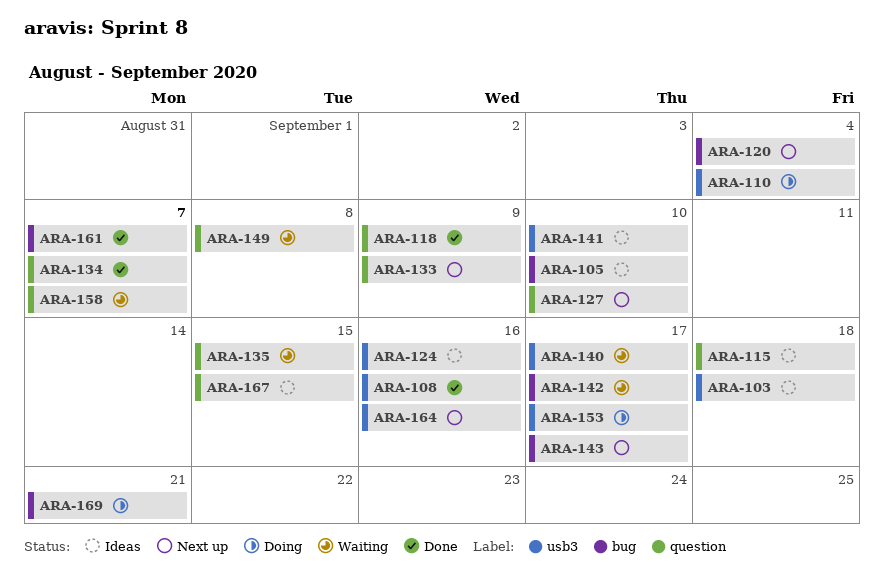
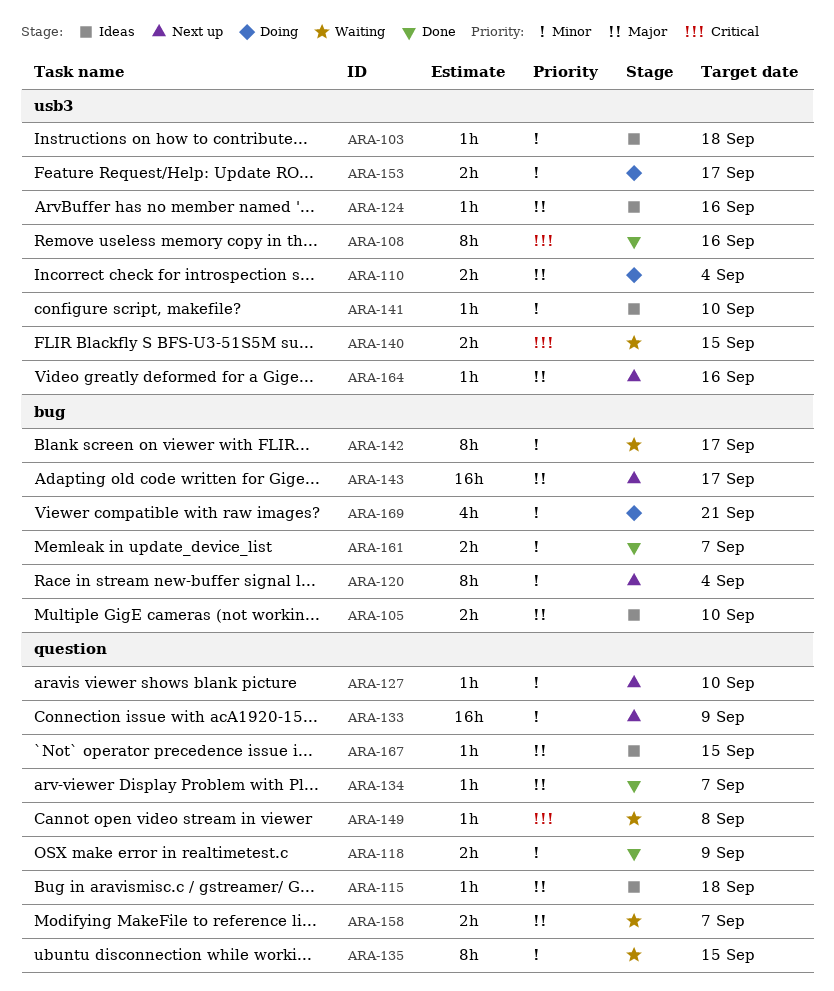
ARA-140, due: Sep 17 -> Sep 15

